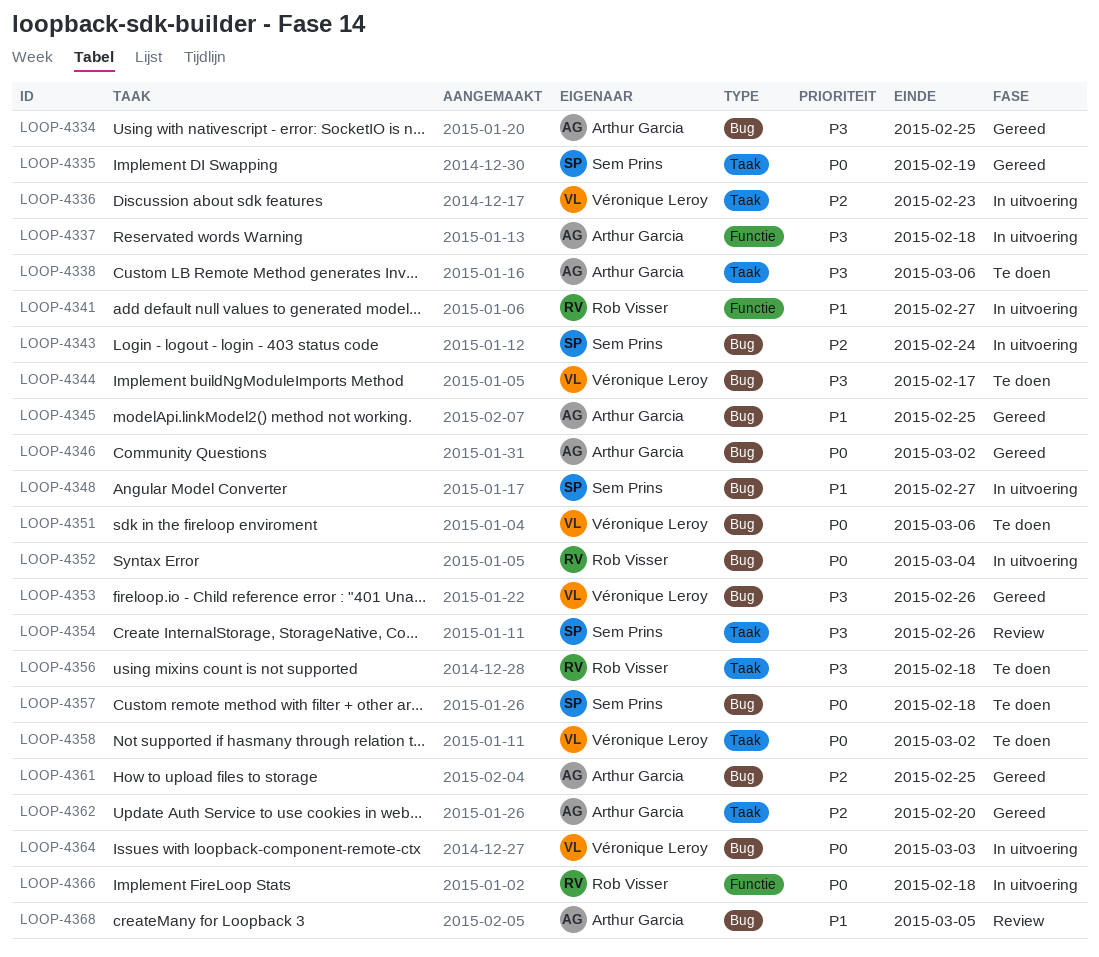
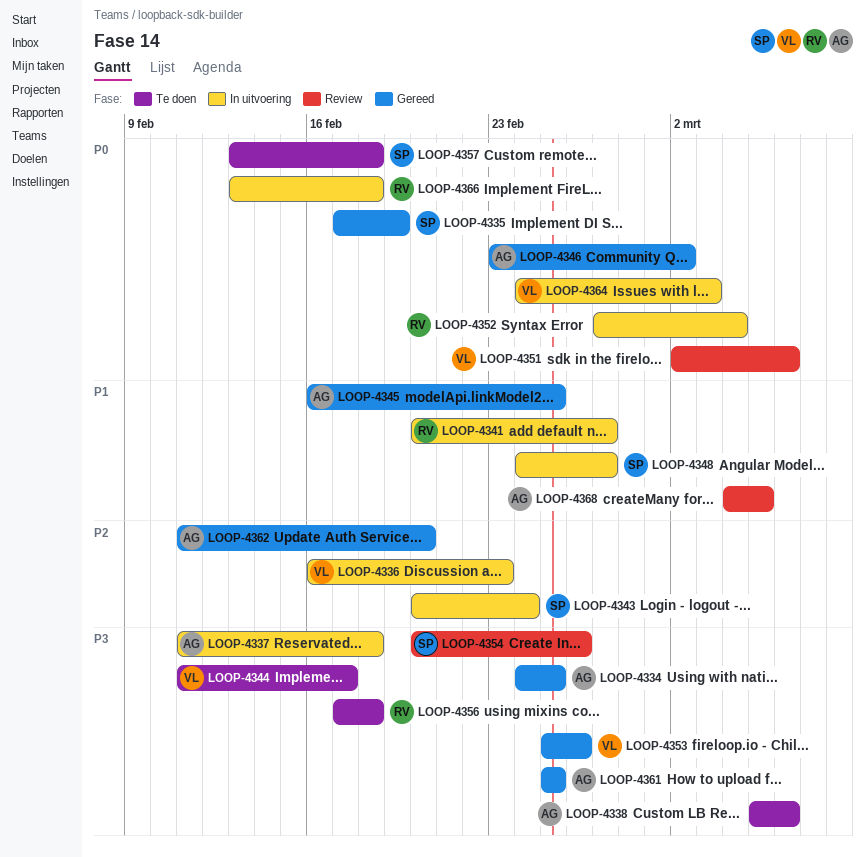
LOOP-4351, status: Te doen -> Review
LOOP-4358: present -> none
LOOP-4361, priority: P2 -> P3

